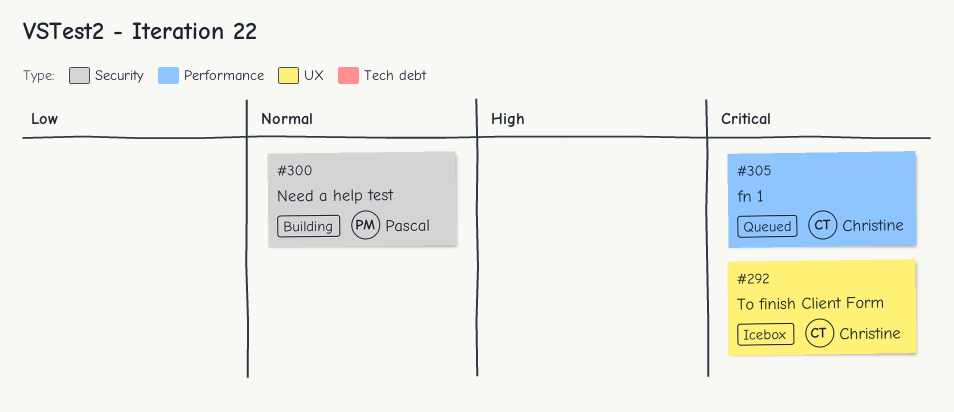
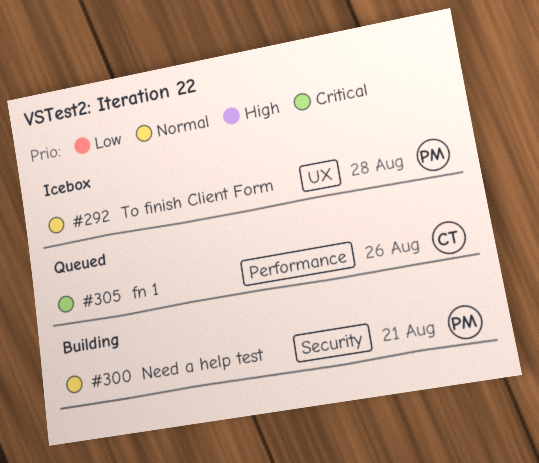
#292, owner: Christine -> Pascal
#292, priority: Critical -> Normal

